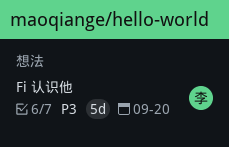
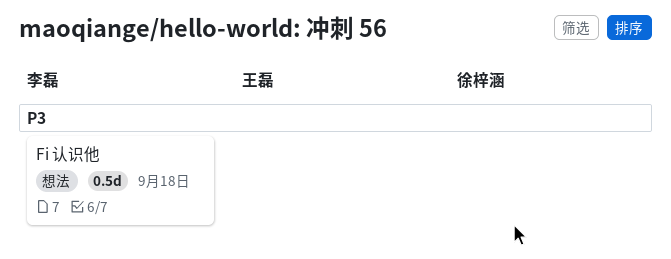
Fi 认识他, estimate: 5d -> 0.5d
Fi 认识他, due: Sep 20 -> Sep 18

